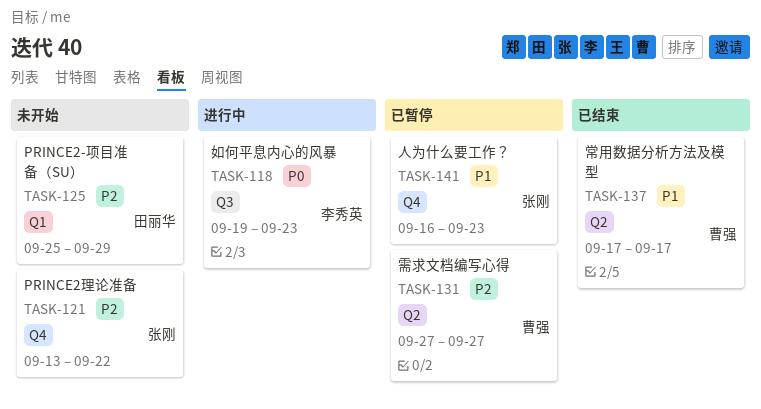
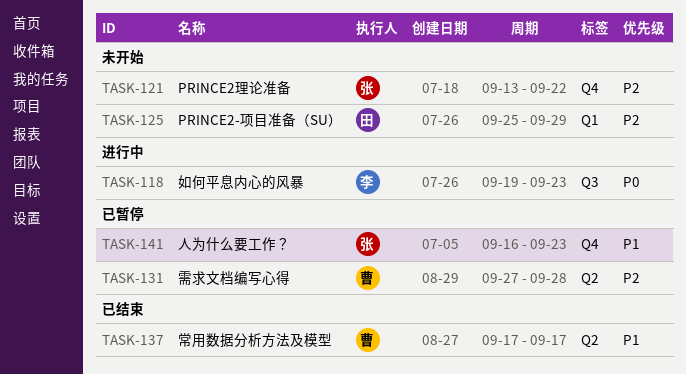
TASK-131, due: Sep 27 -> Sep 28

